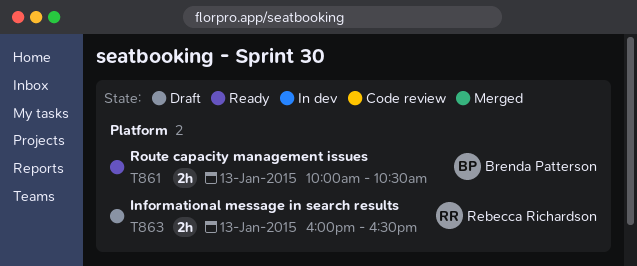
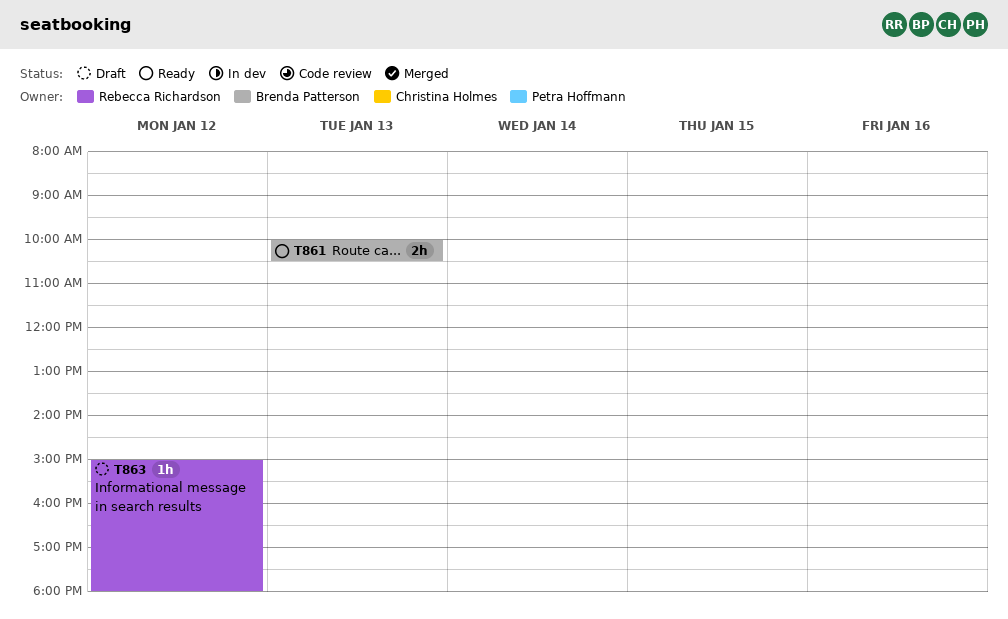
T863, estimate: 2h -> 1h
T863, day: Jan 13 -> Jan 12
T863, begins: 16:00 -> 15:00
T863, ends: 16:30 -> 18:00

